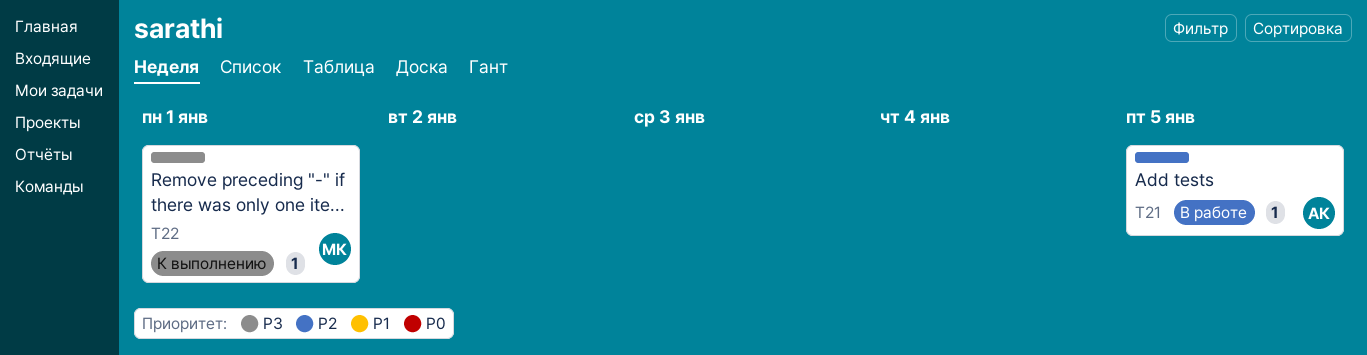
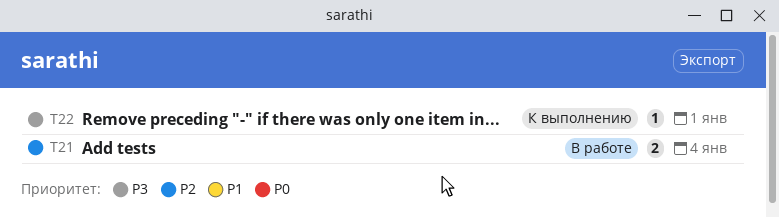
T21, estimate: 1 -> 2
T21, due: Jan 5 -> Jan 4

